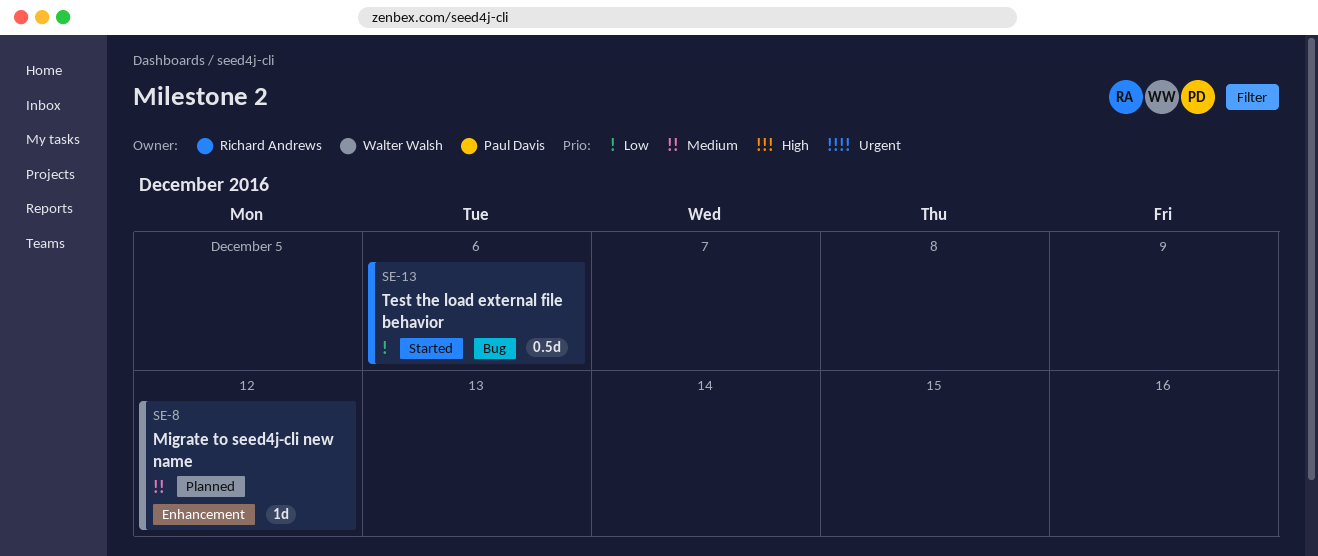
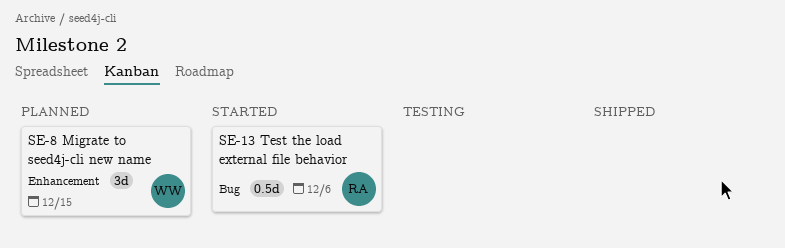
SE-8, estimate: 1d -> 3d
SE-8, due: Dec 12 -> Dec 15

